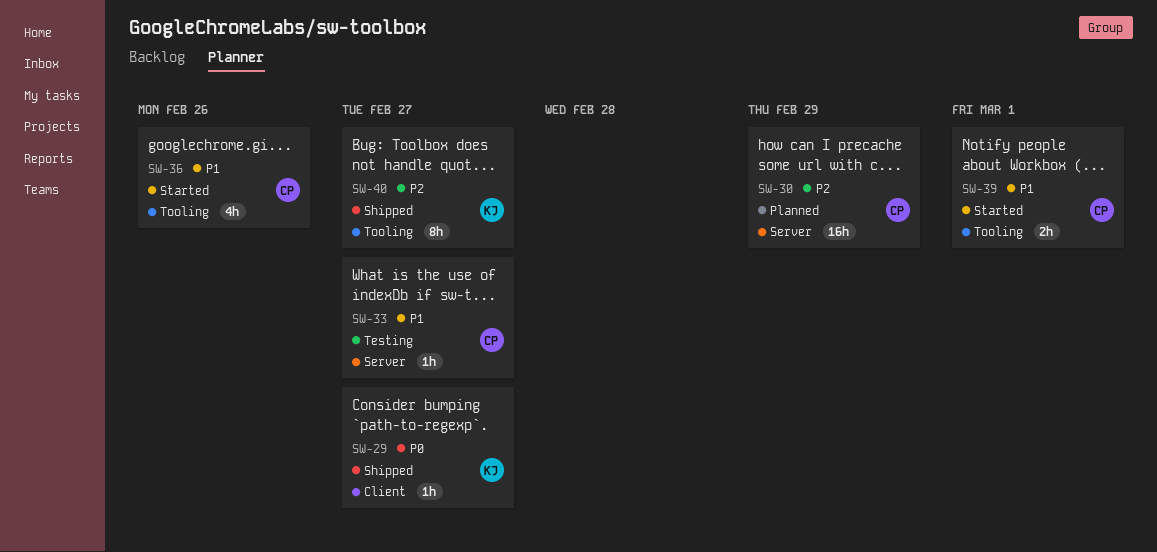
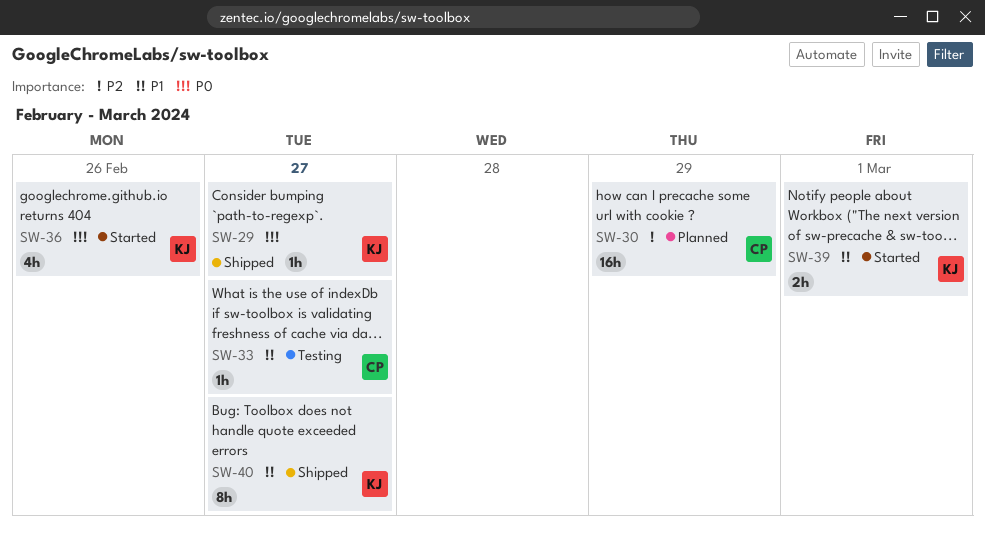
SW-36, owner: CP -> KJ
SW-36, priority: P1 -> P0
SW-39, owner: CP -> KJ
SW-40, priority: P2 -> P1

